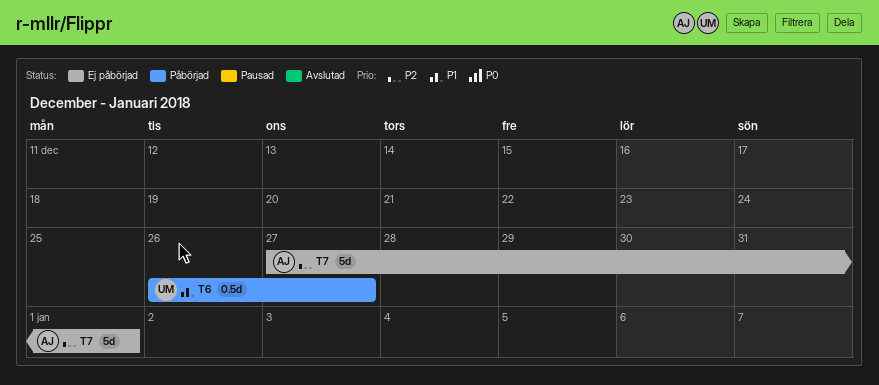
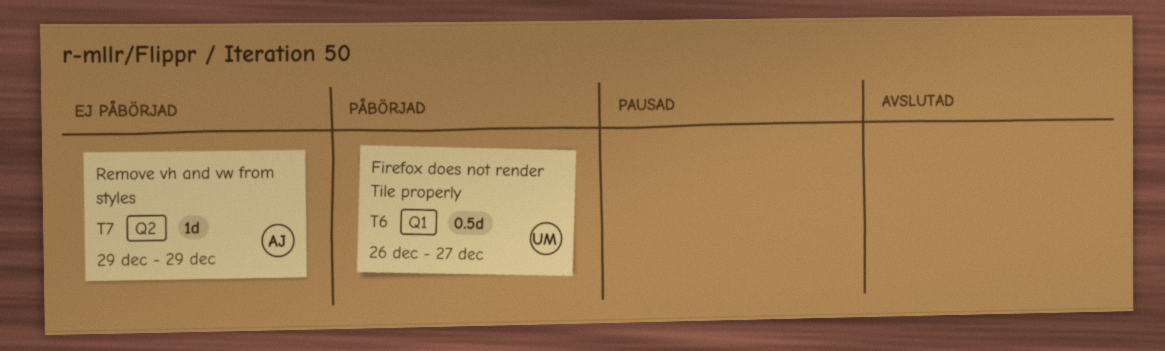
T7, estimate: 5d -> 1d
T7, start: Dec 27 -> Dec 29
T7, due: Jan 1 -> Dec 29

